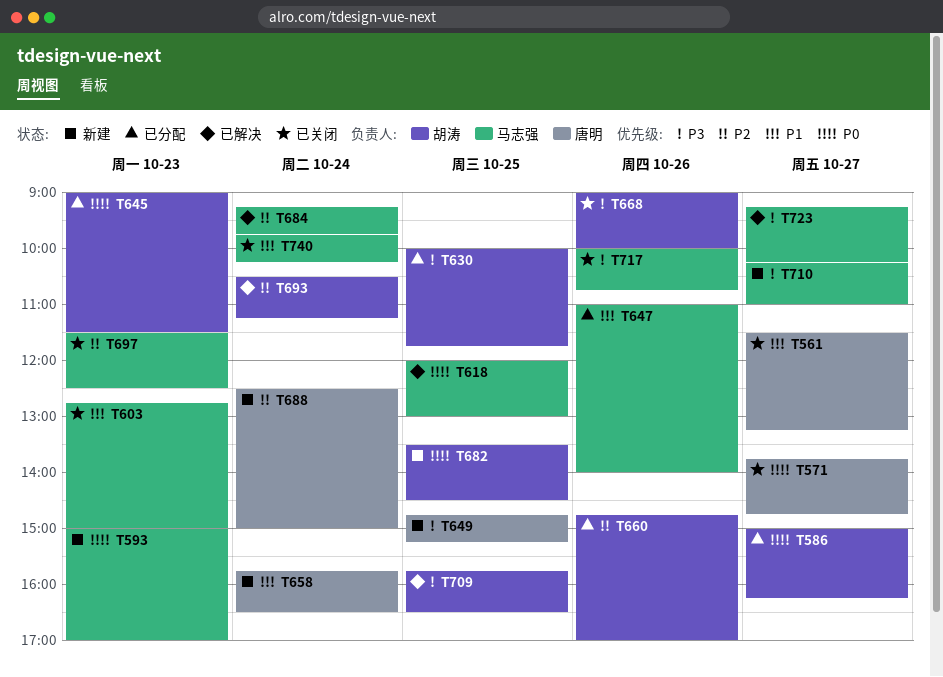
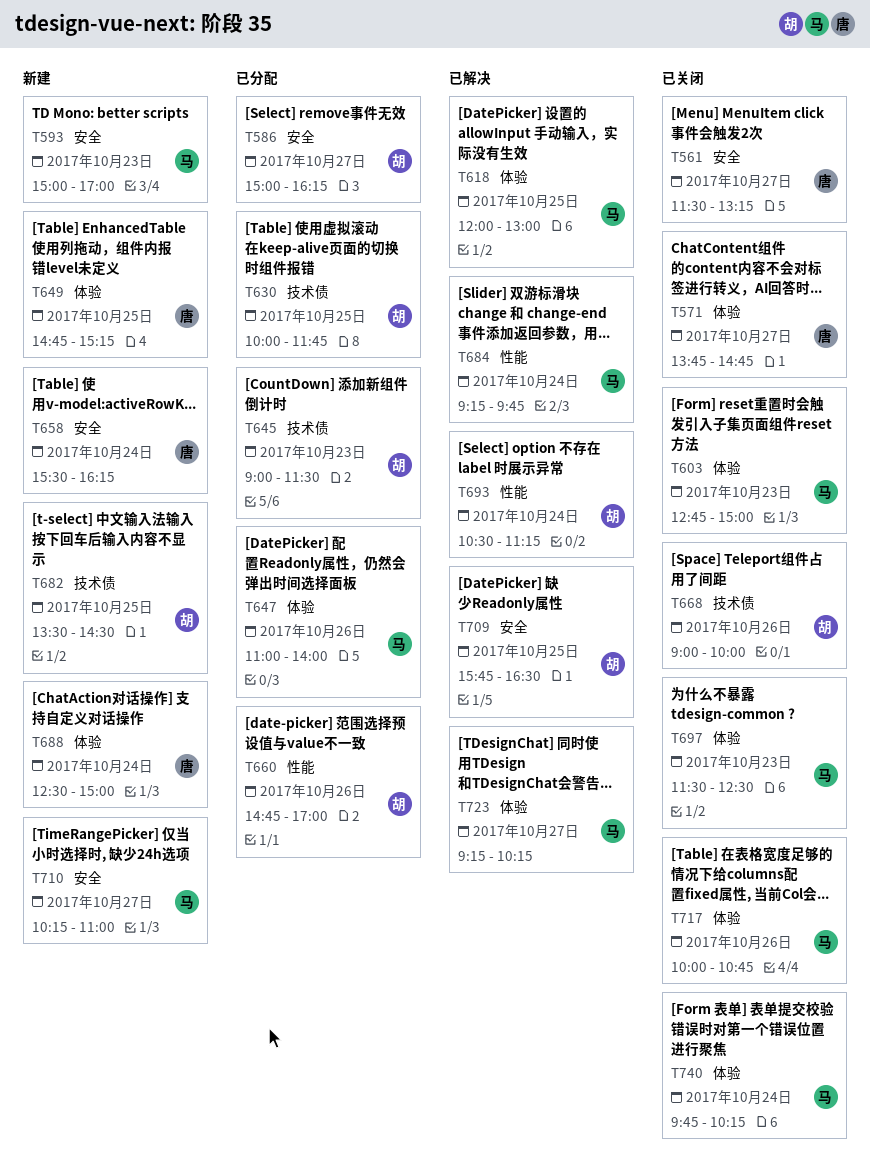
T658, begins: 15:45 -> 15:30
T658, ends: 16:30 -> 16:15

